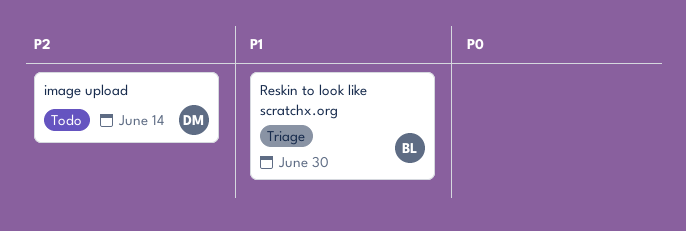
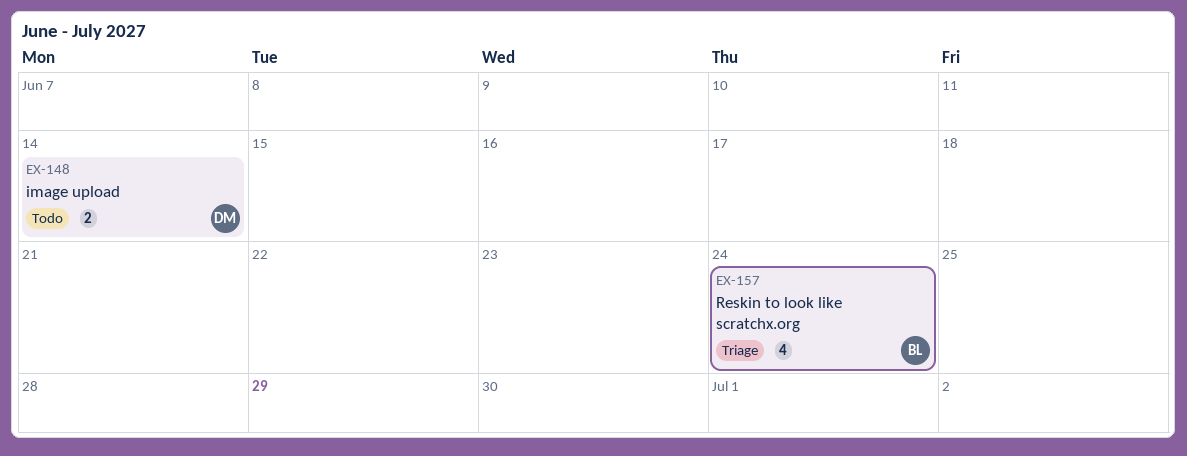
Reskin to look like scratchx.org, due: Jun 30 -> Jun 24

